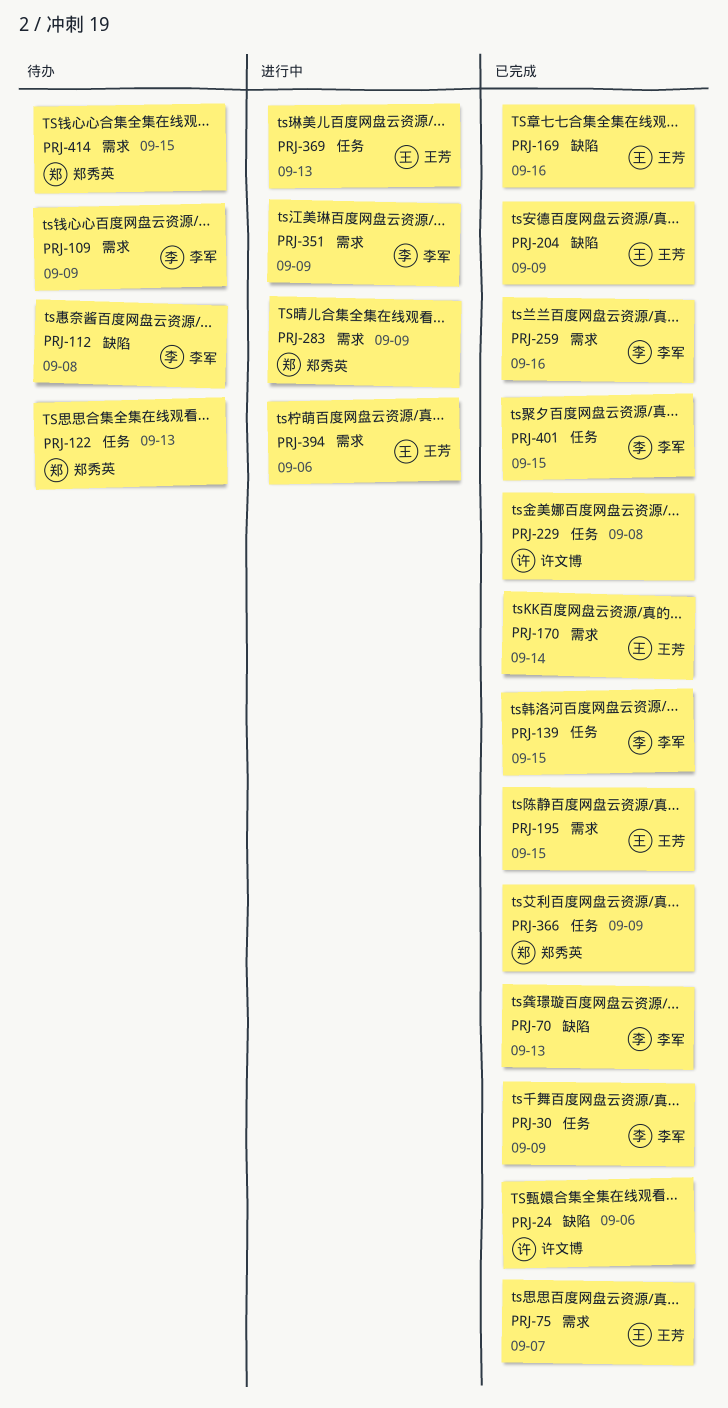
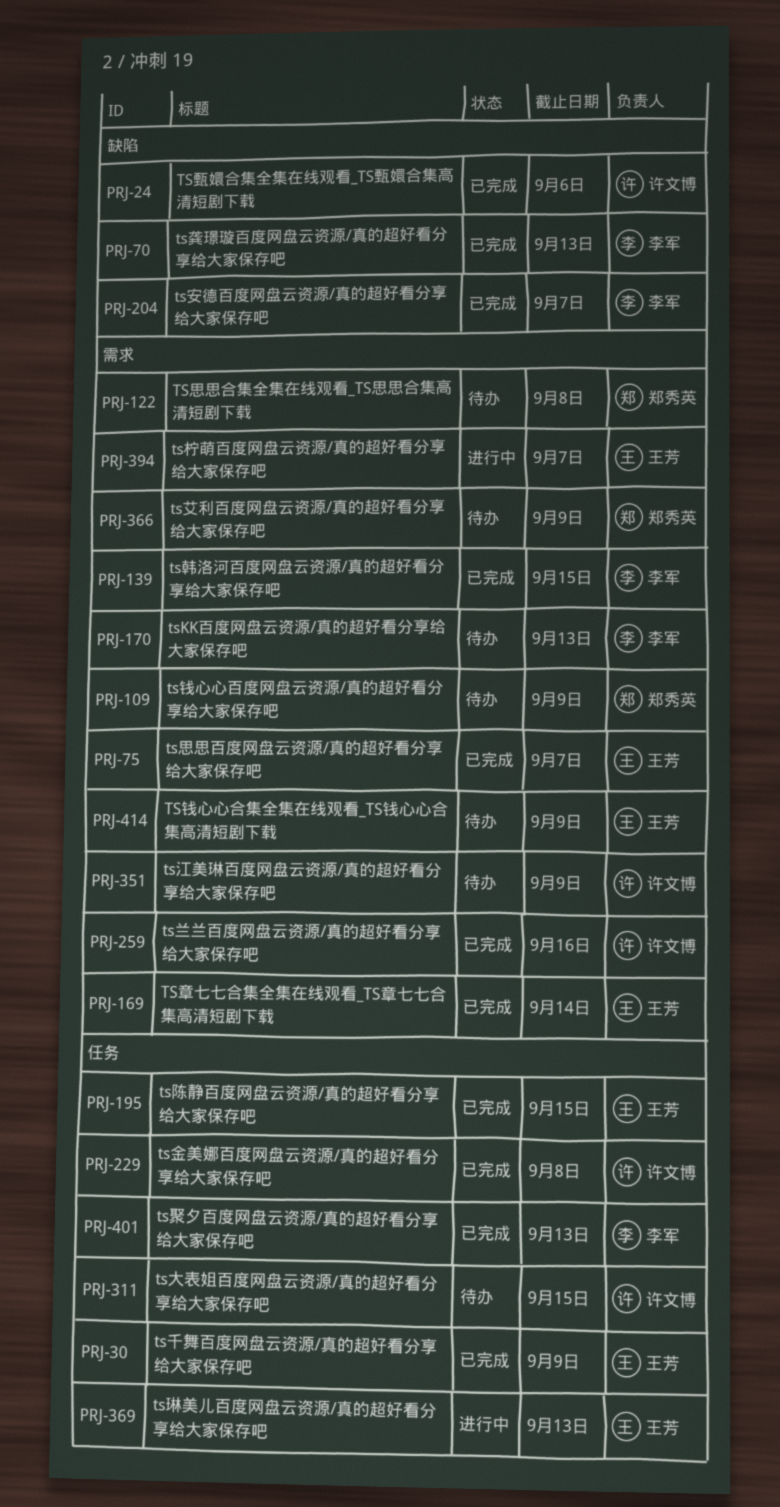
PRJ-30, owner: 李军 -> 王芳
PRJ-109, owner: 李军 -> 郑秀英
PRJ-112: present -> none
PRJ-122, label: 任务 -> 需求
PRJ-122, due: Sep 13 -> Sep 8
PRJ-139, label: 任务 -> 需求
PRJ-169, label: 缺陷 -> 需求
PRJ-169, due: Sep 16 -> Sep 14
PRJ-170, status: 已完成 -> 待办
PRJ-170, owner: 王芳 -> 李军
PRJ-170, due: Sep 14 -> Sep 13
PRJ-195, label: 需求 -> 任务
PRJ-204, owner: 王芳 -> 李军
PRJ-204, due: Sep 9 -> Sep 7
PRJ-259, owner: 李军 -> 许文博
PRJ-283: present -> none
PRJ-311: none -> present
PRJ-351, status: 进行中 -> 待办
PRJ-351, owner: 李军 -> 许文博
PRJ-366, status: 已完成 -> 待办
PRJ-366, label: 任务 -> 需求
PRJ-394, due: Sep 6 -> Sep 7
PRJ-401, due: Sep 15 -> Sep 13
PRJ-414, owner: 郑秀英 -> 王芳
PRJ-414, due: Sep 15 -> Sep 9

